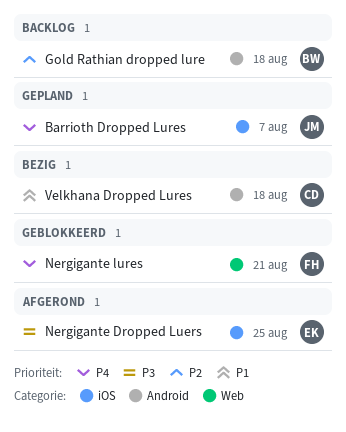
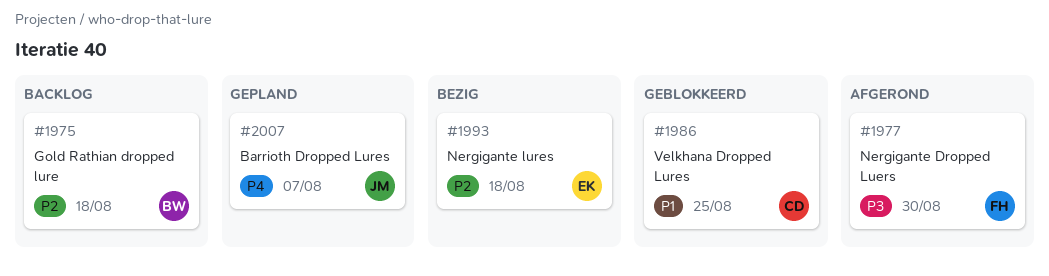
Nergigante Dropped Luers, owner: EK -> FH
Nergigante Dropped Luers, due: Aug 25 -> Aug 30
Nergigante lures, status: Geblokkeerd -> Bezig
Nergigante lures, owner: FH -> EK
Nergigante lures, priority: P4 -> P2
Nergigante lures, due: Aug 21 -> Aug 18
Velkhana Dropped Lures, status: Bezig -> Geblokkeerd
Velkhana Dropped Lures, due: Aug 18 -> Aug 25

